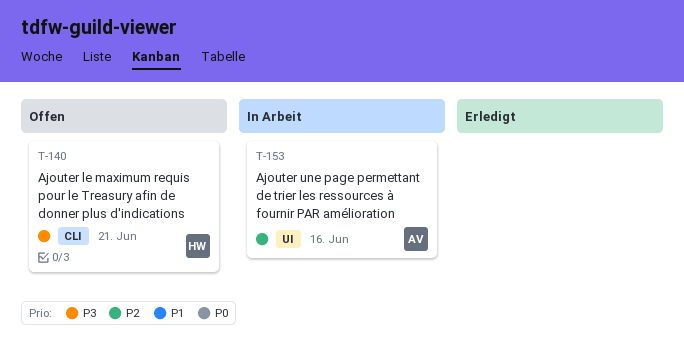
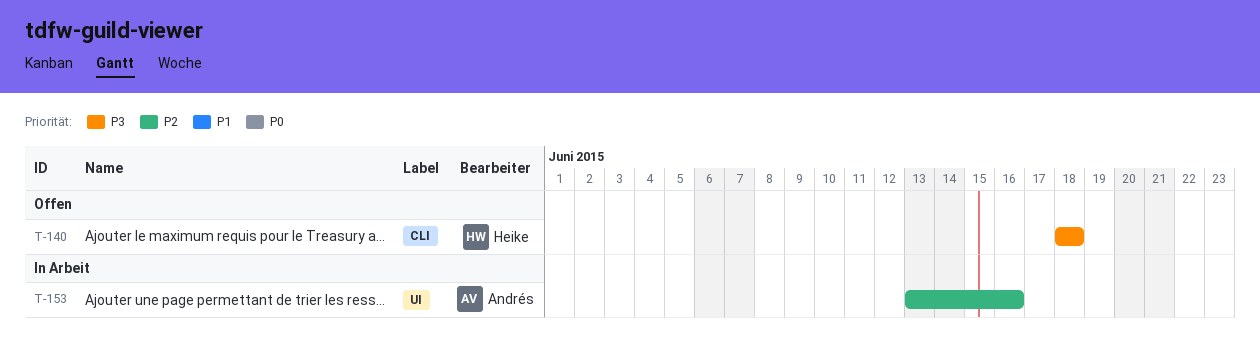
T-140, due: Jun 21 -> Jun 18

